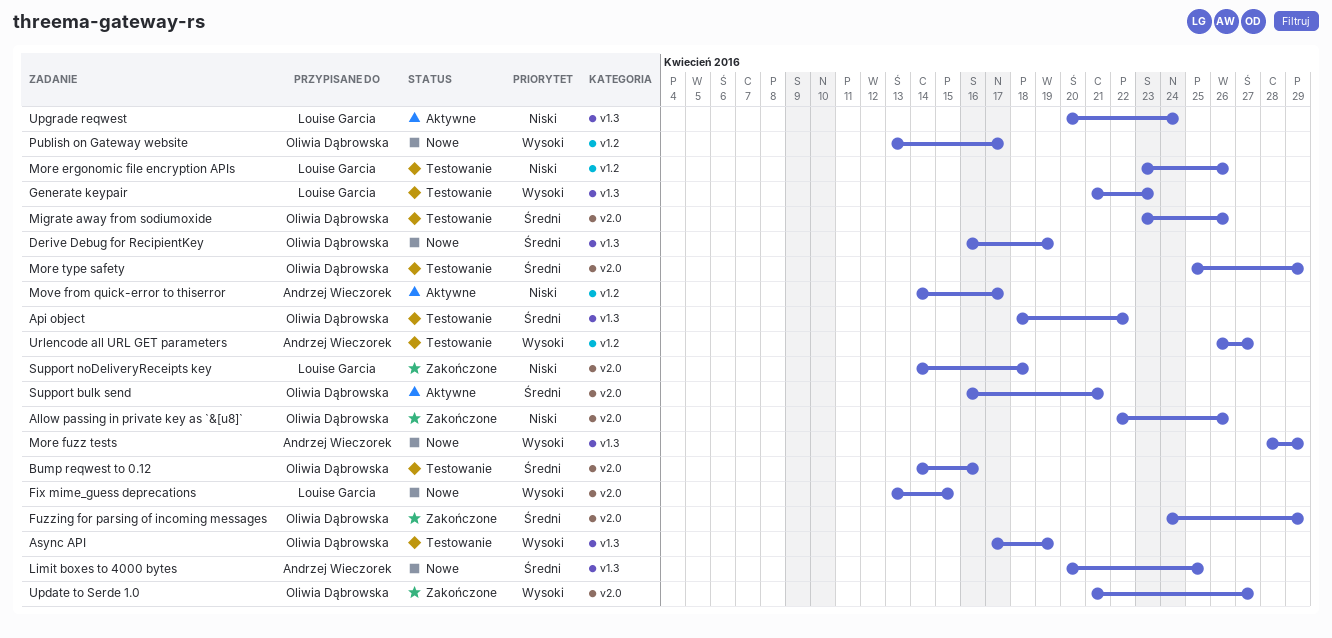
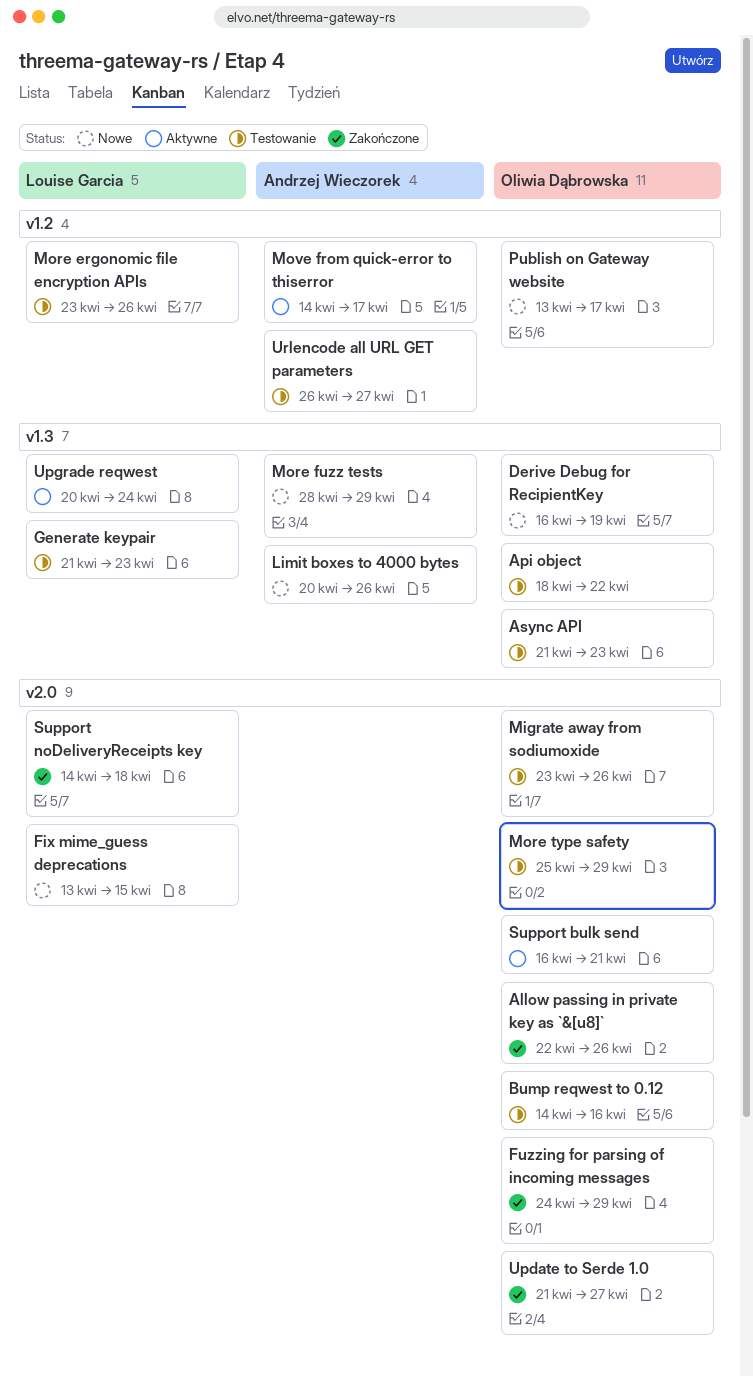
Async API, start: Apr 17 -> Apr 21
Async API, due: Apr 19 -> Apr 23
Limit boxes to 4000 bytes, due: Apr 25 -> Apr 26

